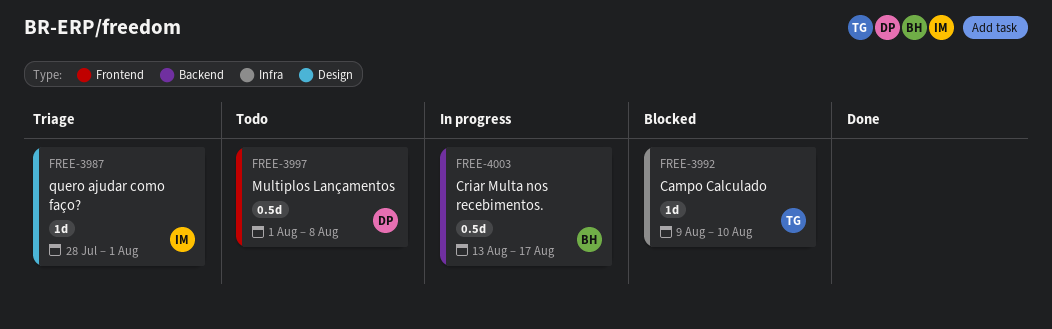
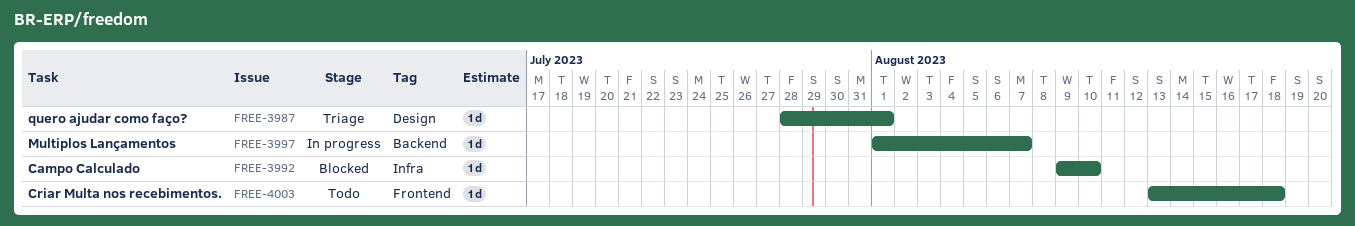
FREE-3997, status: Todo -> In progress
FREE-3997, label: Frontend -> Backend
FREE-3997, estimate: 0.5d -> 1d
FREE-3997, due: Aug 8 -> Aug 7
FREE-4003, status: In progress -> Todo
FREE-4003, label: Backend -> Frontend
FREE-4003, estimate: 0.5d -> 1d
FREE-4003, due: Aug 17 -> Aug 18

